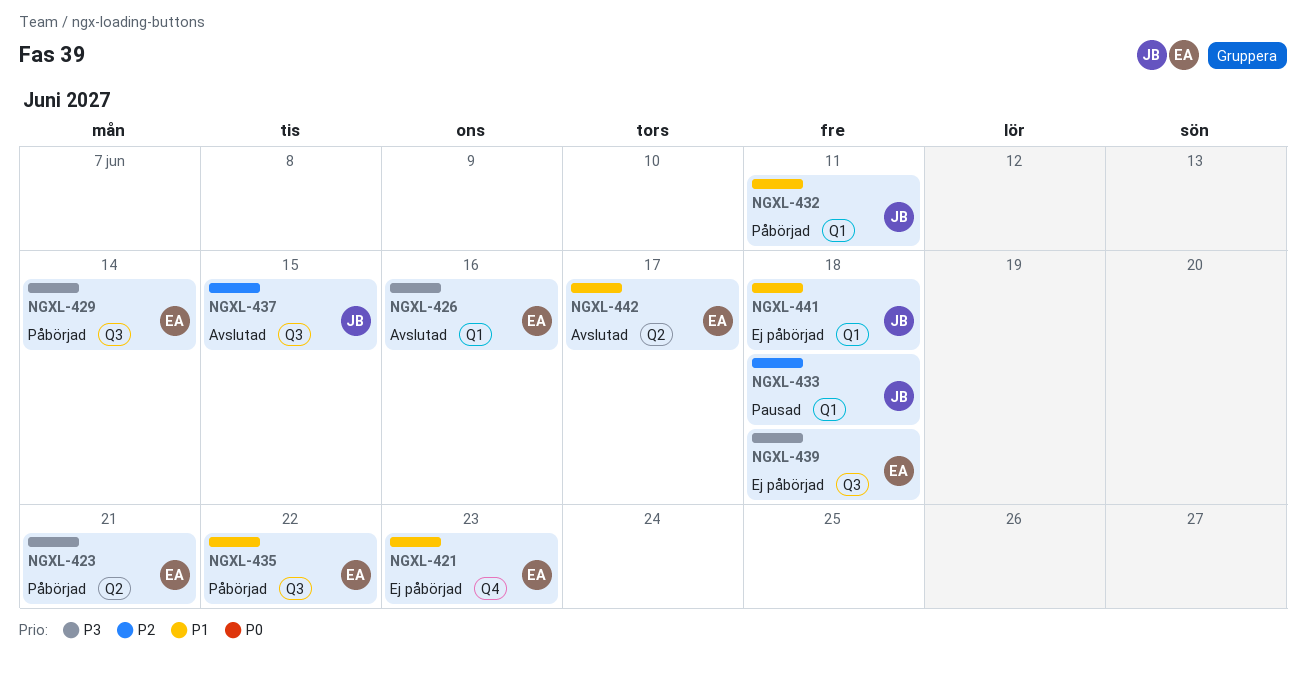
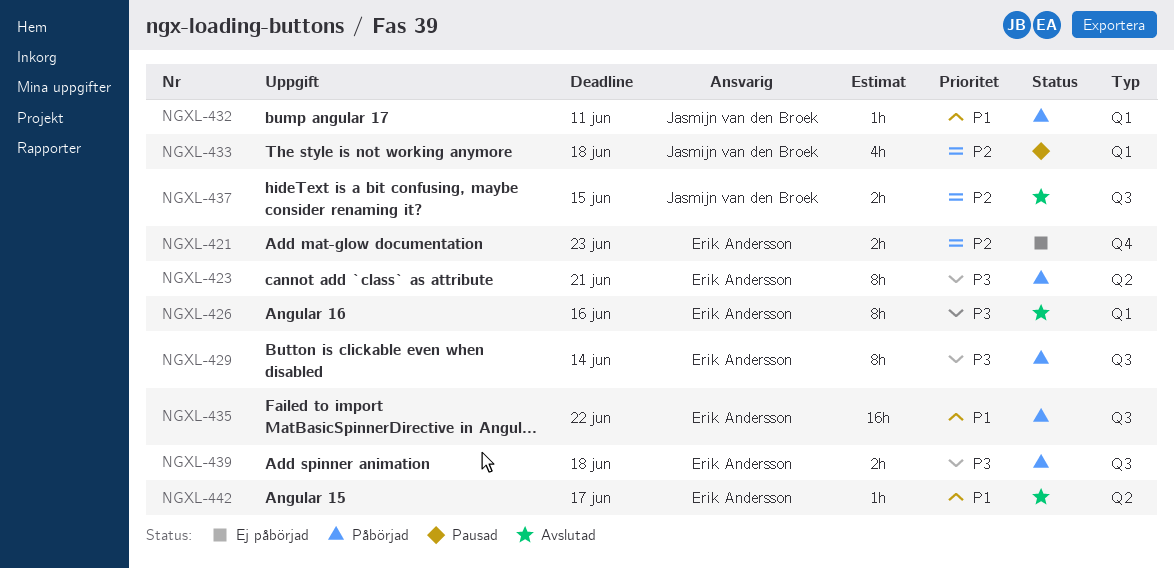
NGXL-421, priority: P1 -> P2
NGXL-439, status: Ej påbörjad -> Påbörjad
NGXL-441: present -> none

